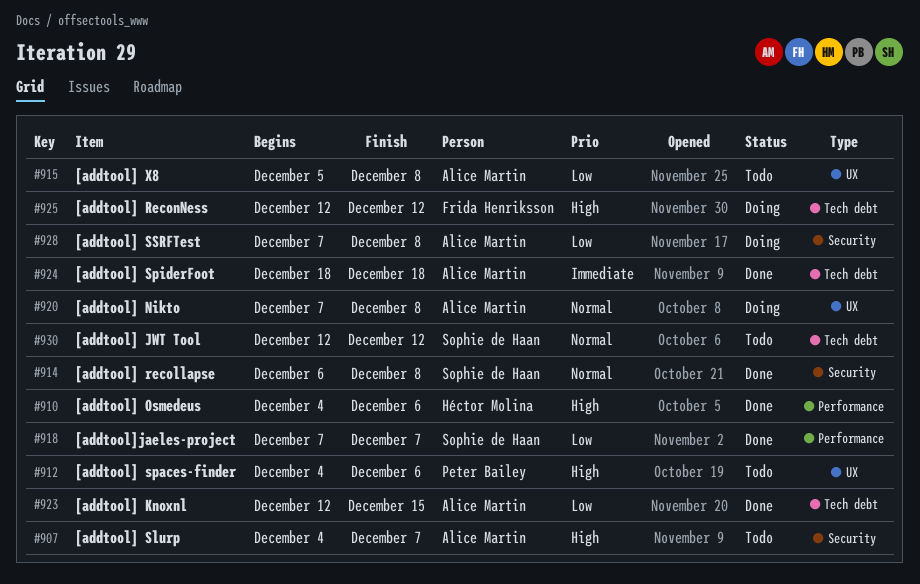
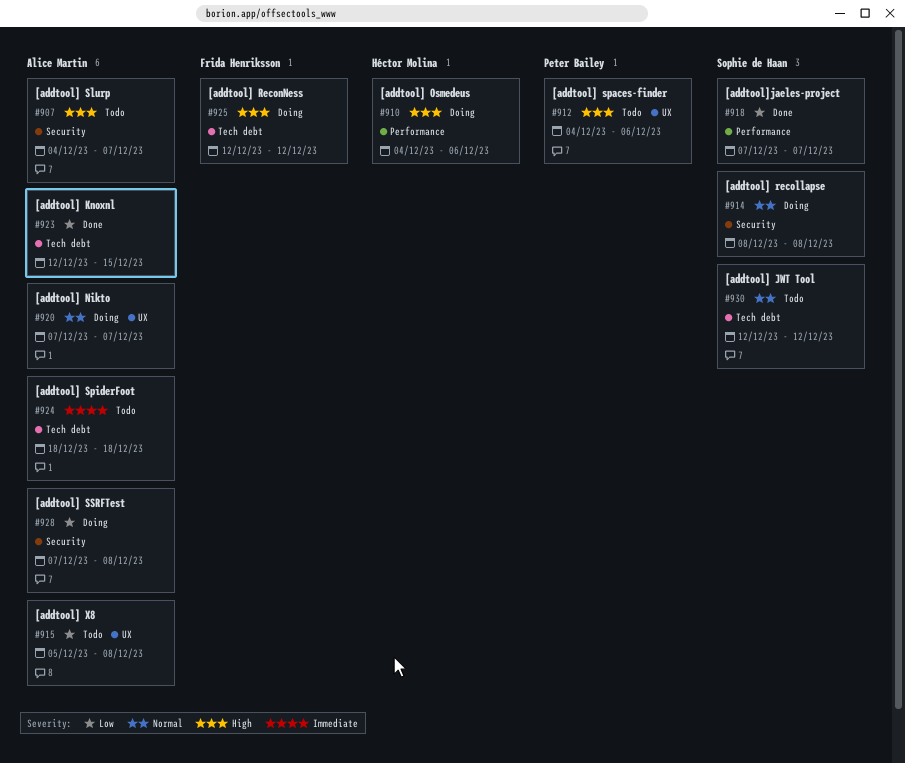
#910, status: Done -> Doing
#914, status: Done -> Doing
#914, start: Dec 6 -> Dec 8
#920, due: Dec 8 -> Dec 7
#924, status: Done -> Todo

